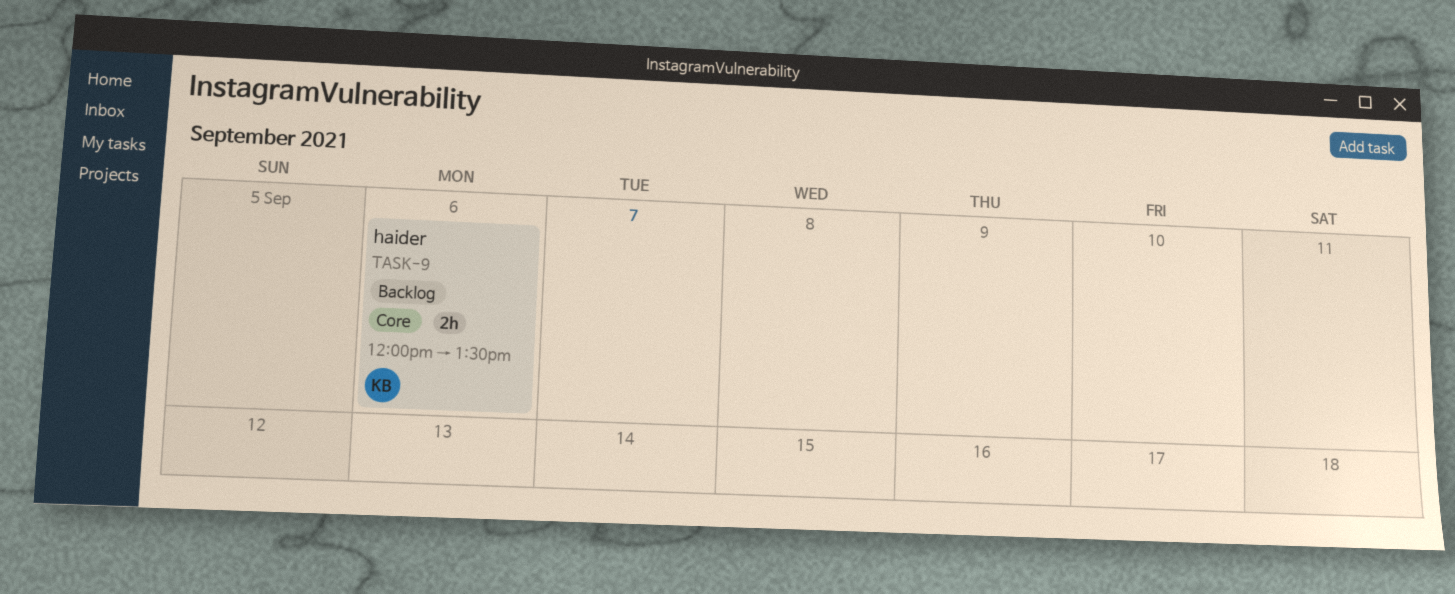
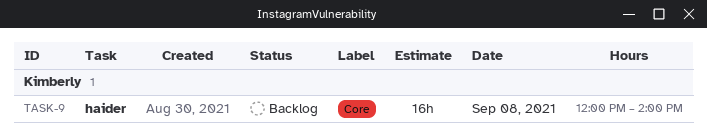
TASK-9, estimate: 2h -> 16h
TASK-9, day: Sep 6 -> Sep 8
TASK-9, ends: 13:30 -> 14:00

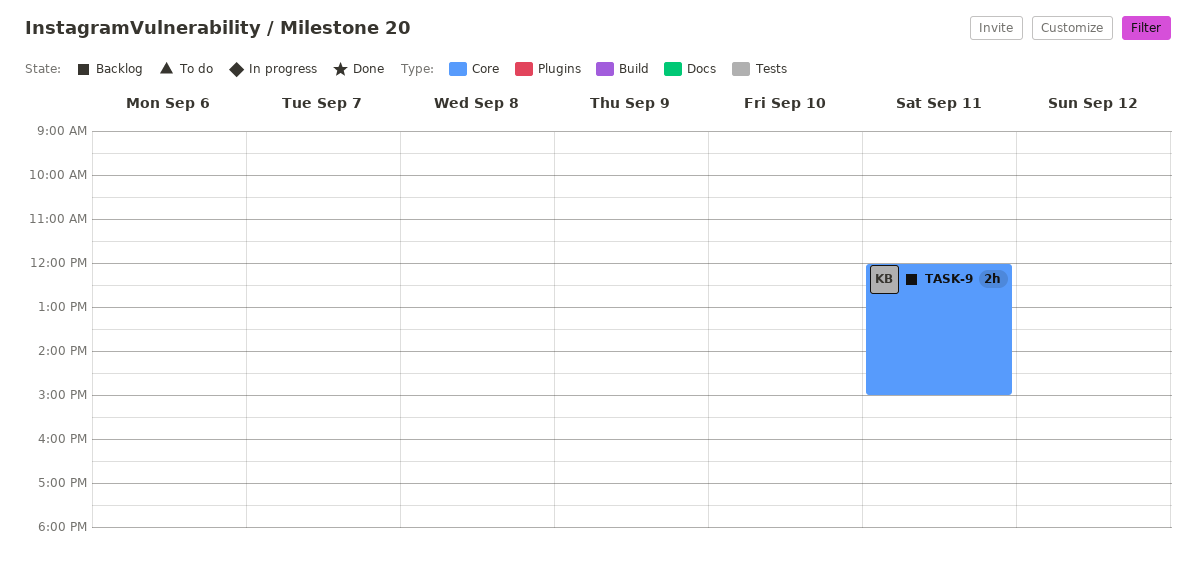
TASK-9, estimate: 16h -> 2h
TASK-9, day: Sep 8 -> Sep 11
TASK-9, ends: 14:00 -> 15:00

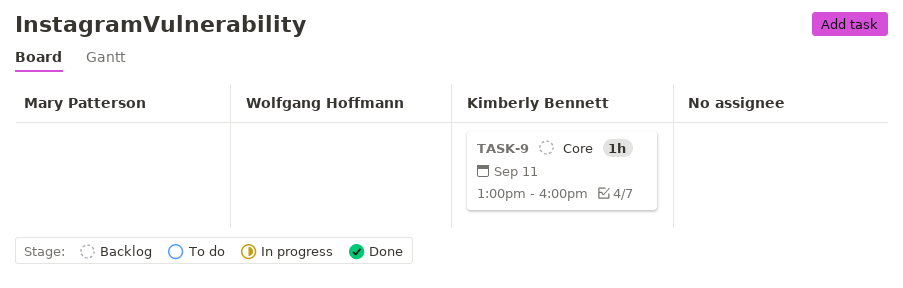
TASK-9, estimate: 2h -> 1h
TASK-9, begins: 12:00 -> 13:00
TASK-9, ends: 15:00 -> 16:00

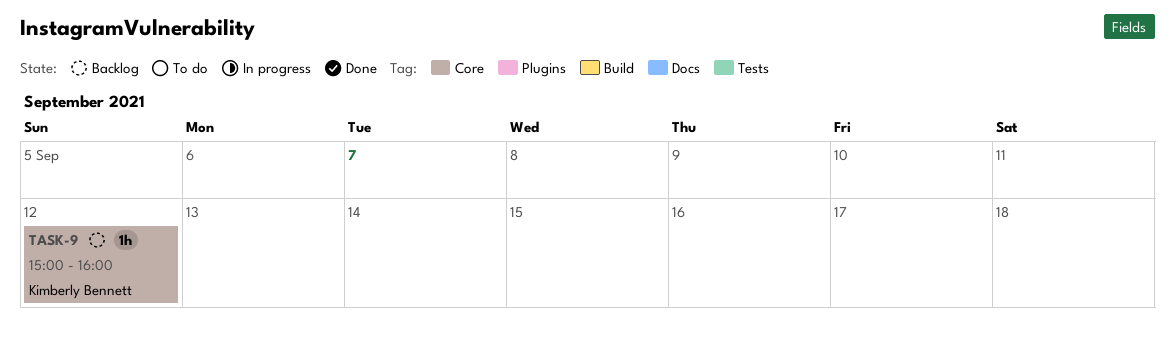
TASK-9, day: Sep 11 -> Sep 12
TASK-9, begins: 13:00 -> 15:00

